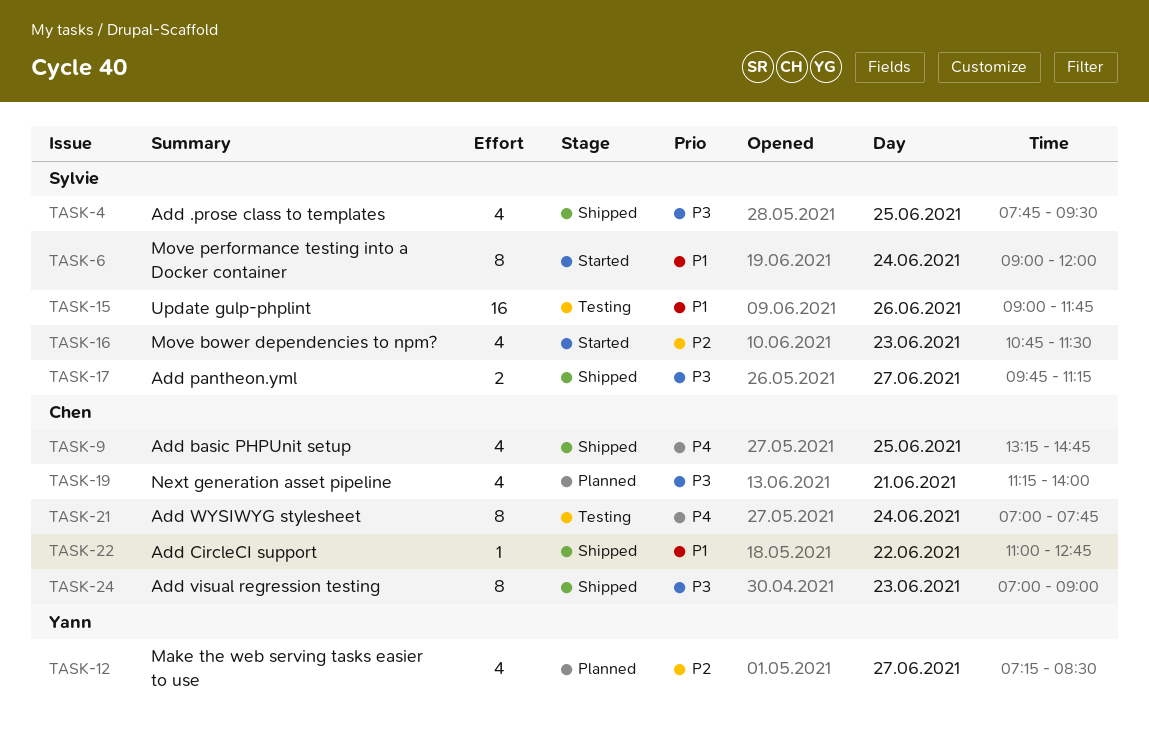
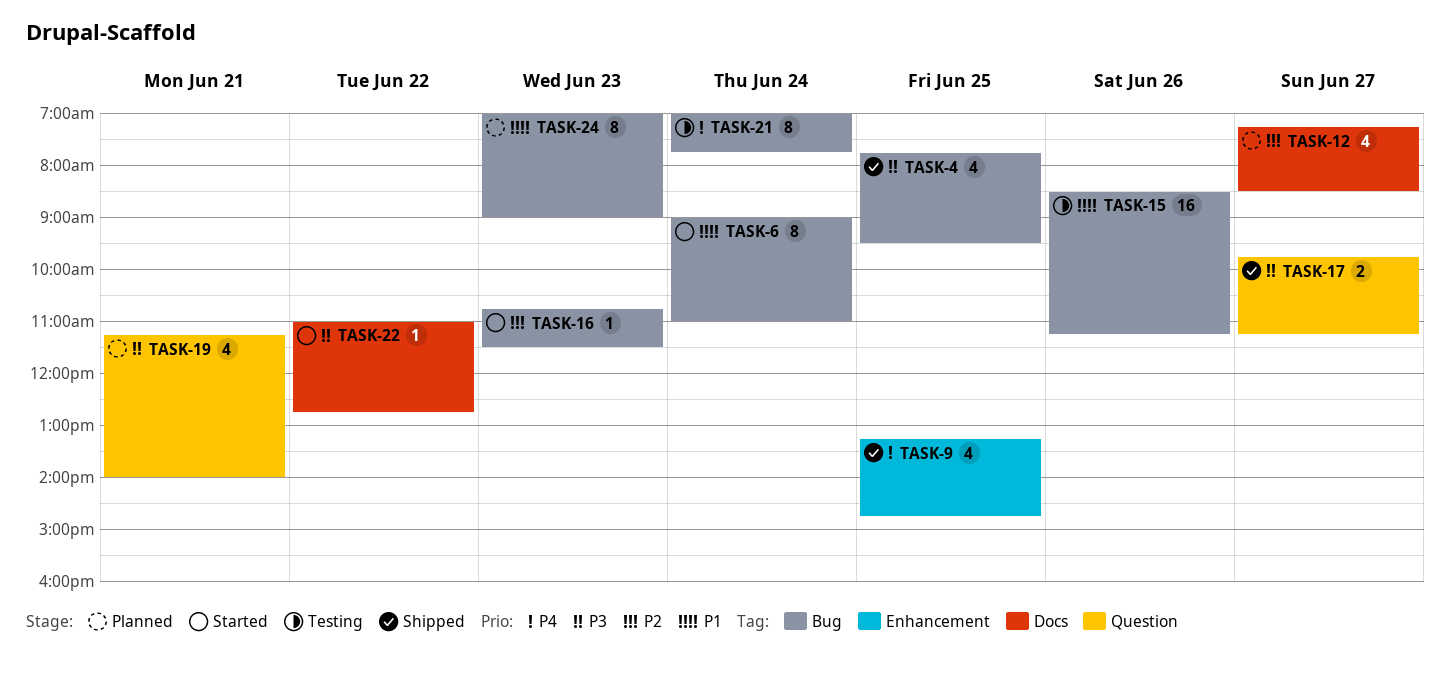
TASK-6, ends: 12:00 -> 11:00
TASK-15, begins: 09:00 -> 08:30
TASK-15, ends: 11:45 -> 11:15
TASK-16, estimate: 4 -> 1
TASK-22, status: Shipped -> Started
TASK-22, priority: P1 -> P3
TASK-24, status: Shipped -> Planned
TASK-24, priority: P3 -> P1

